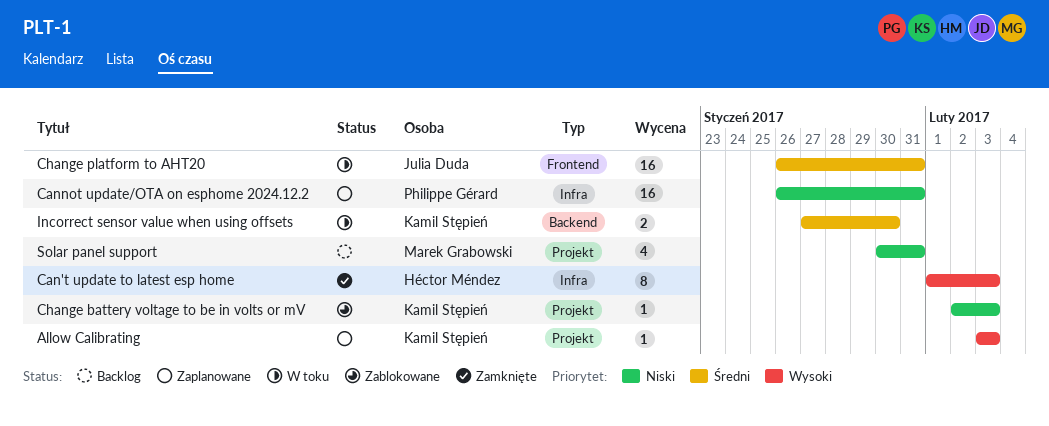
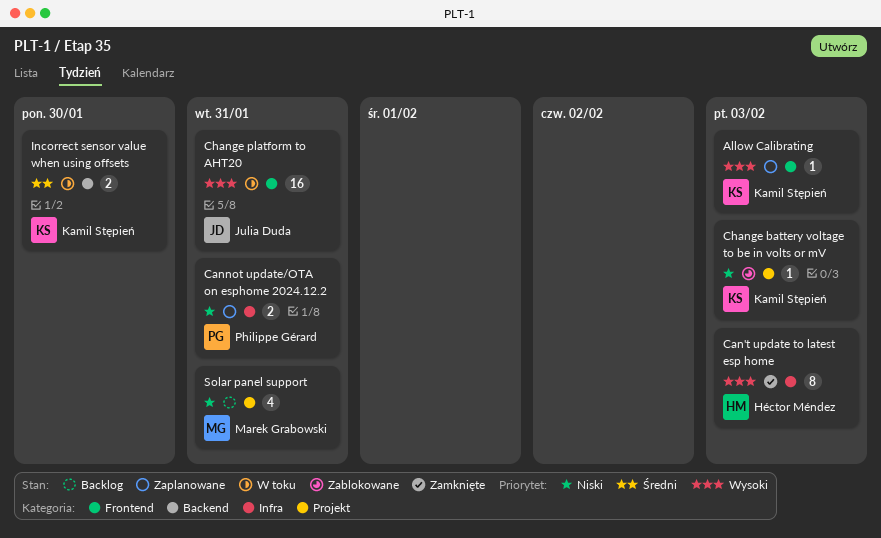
Allow Calibrating, label: Projekt -> Frontend
Cannot update/OTA on esphome 2024.12.2, estimate: 16 -> 2
Change platform to AHT20, priority: Średni -> Wysoki

